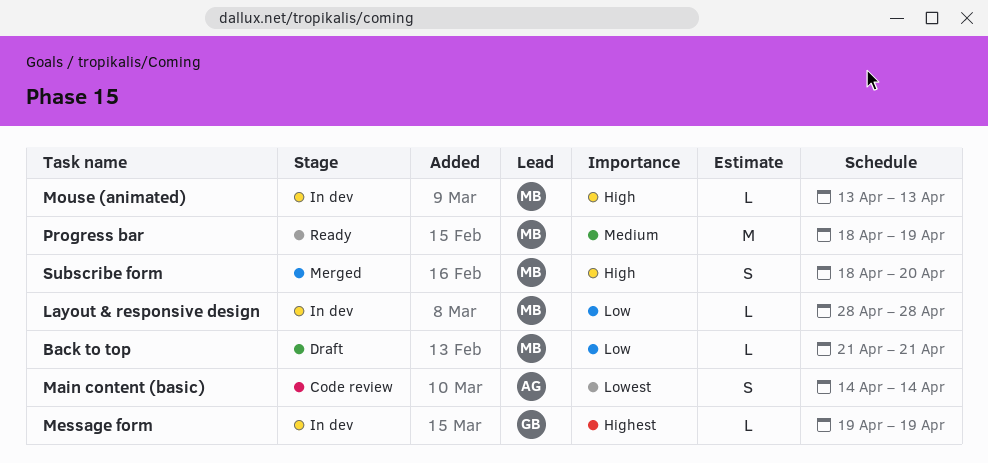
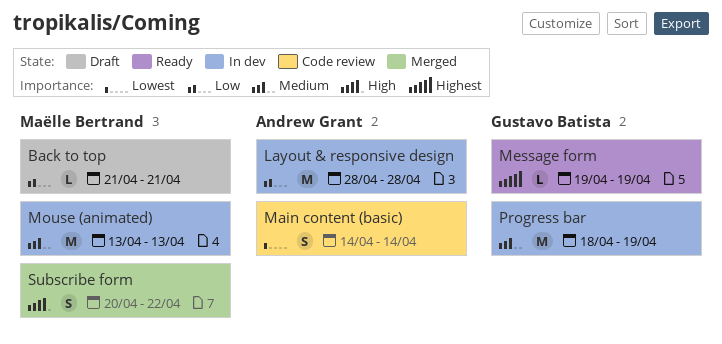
Layout & responsive design, owner: Maëlle Bertrand -> Andrew Grant
Layout & responsive design, estimate: L -> M
Message form, status: In dev -> Ready
Mouse (animated), priority: High -> Medium
Mouse (animated), estimate: L -> M
Progress bar, status: Ready -> In dev
Progress bar, owner: Maëlle Bertrand -> Gustavo Batista
Subscribe form, start: Apr 18 -> Apr 20
Subscribe form, due: Apr 20 -> Apr 22

